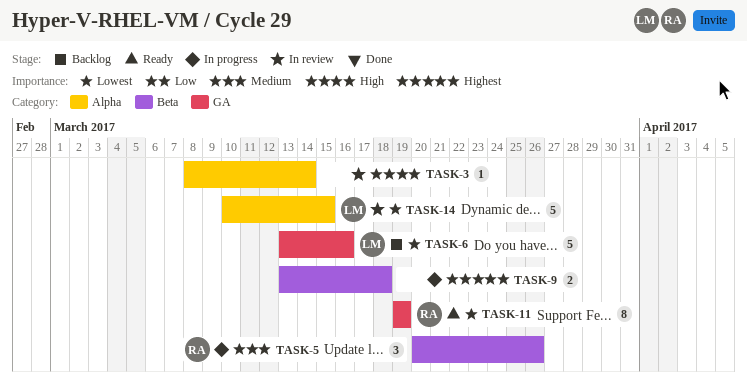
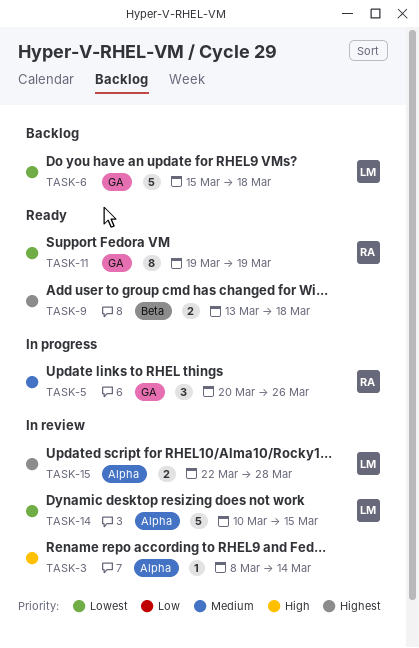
TASK-5, label: Beta -> GA
TASK-6, start: Mar 13 -> Mar 15
TASK-6, due: Mar 16 -> Mar 18
TASK-9, status: In progress -> Ready
TASK-15: none -> present

